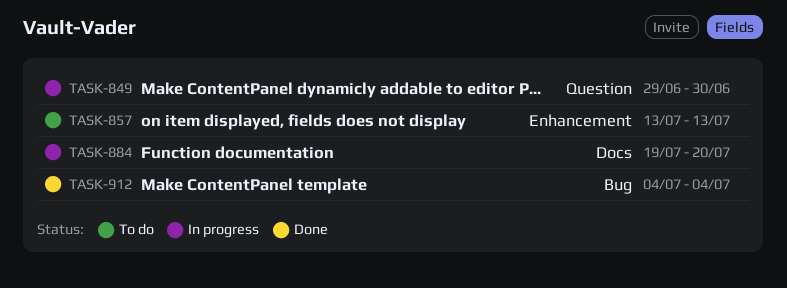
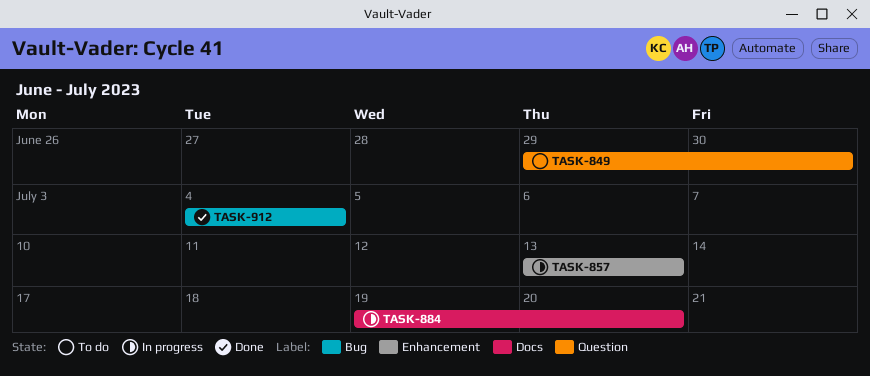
TASK-849, status: In progress -> To do
TASK-857, status: To do -> In progress

